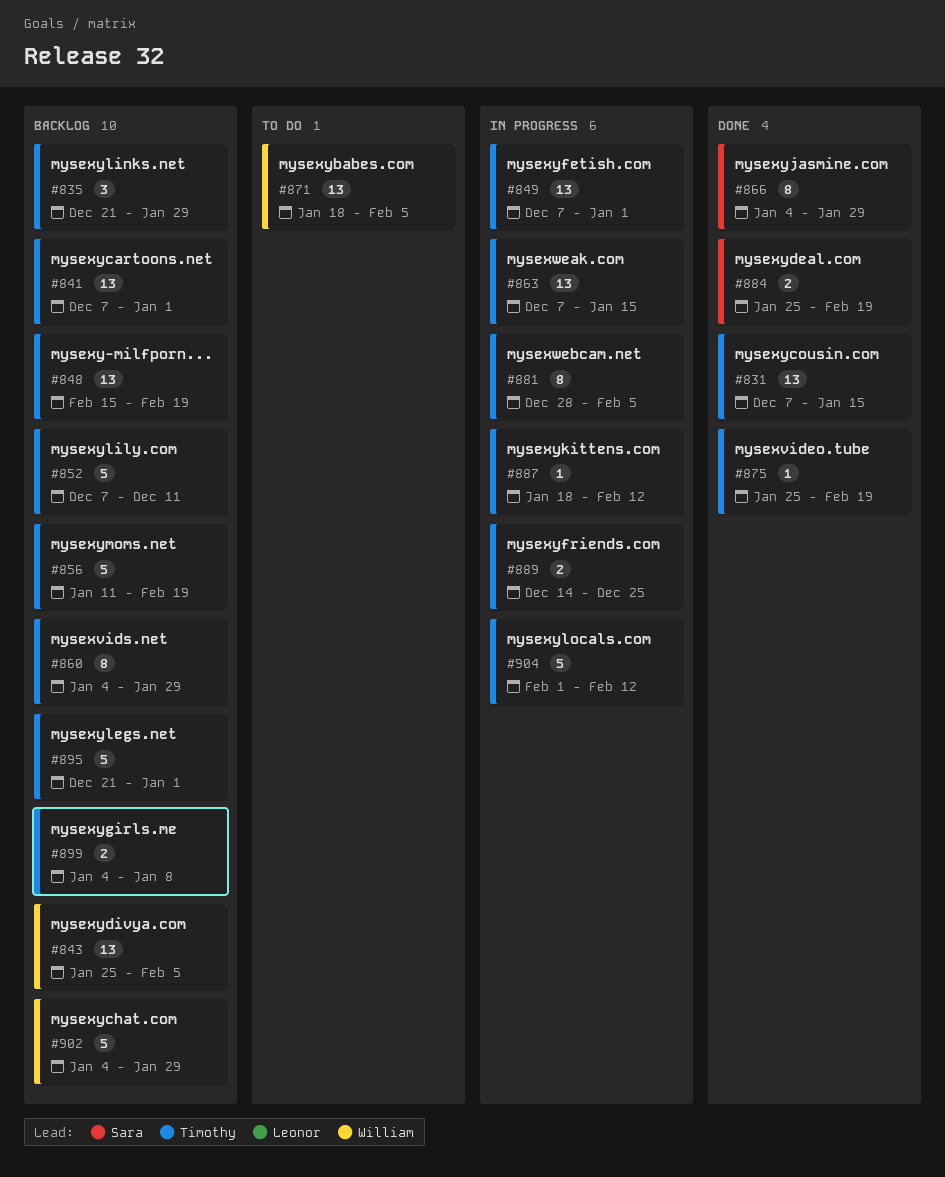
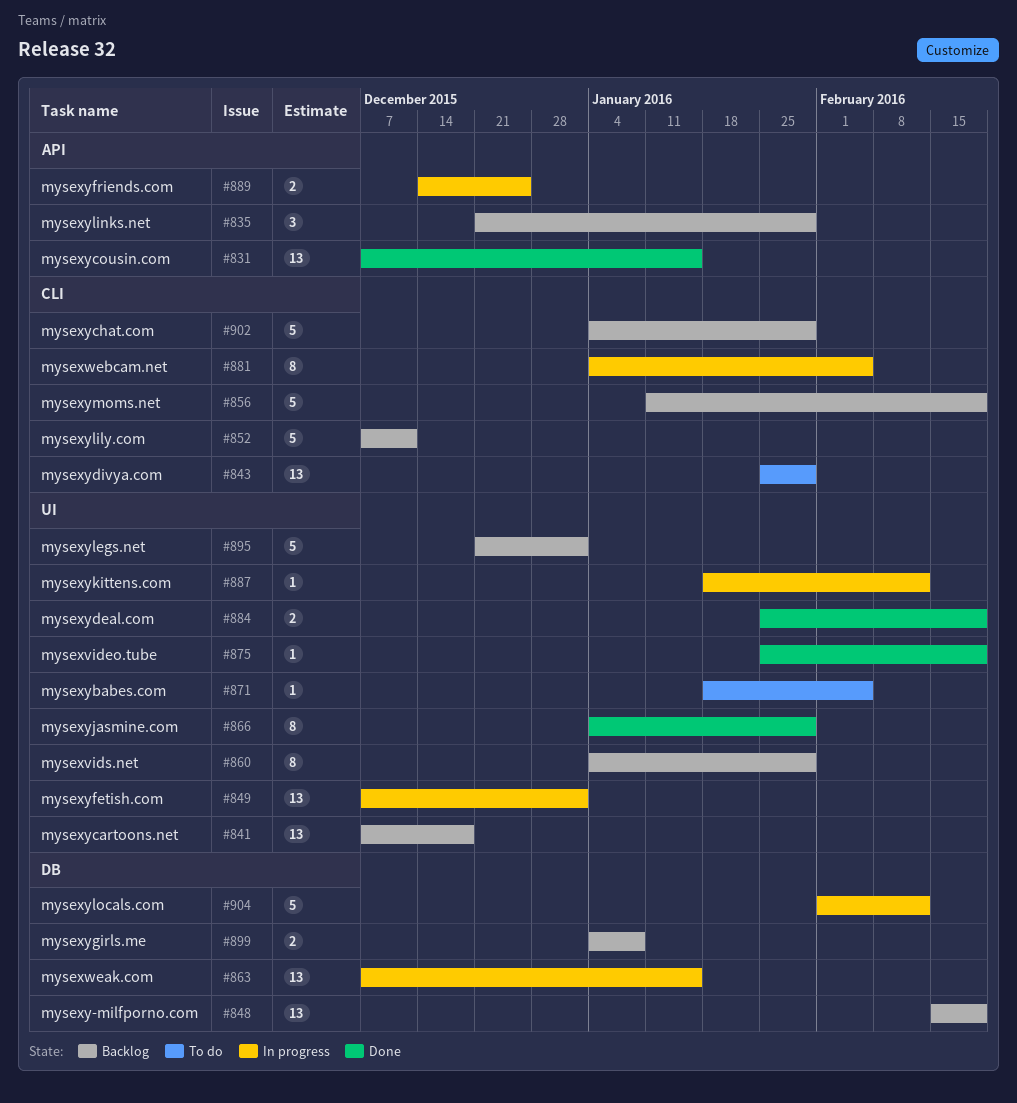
#841, due: Jan 1 -> Dec 18
#843, status: Backlog -> To do
#843, due: Feb 5 -> Jan 29
#871, estimate: 13 -> 1
#881, start: Dec 28 -> Jan 4

